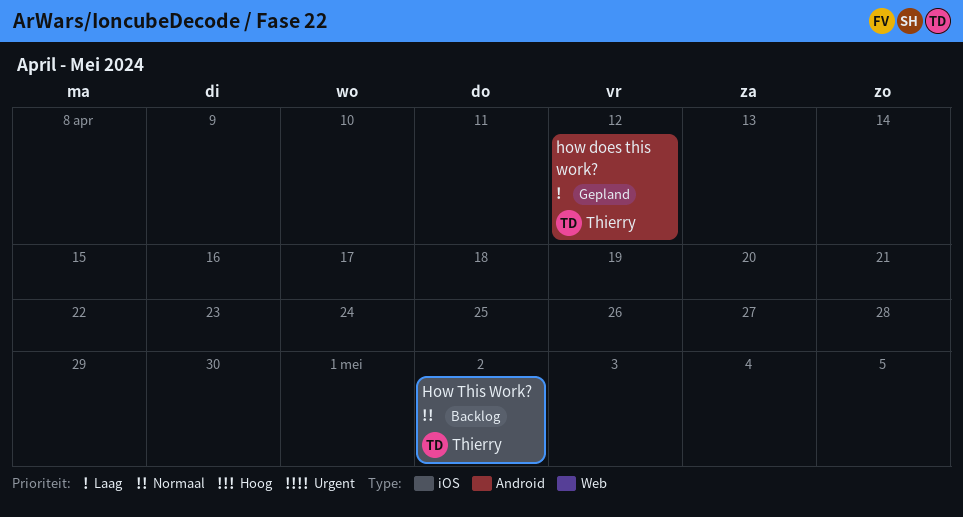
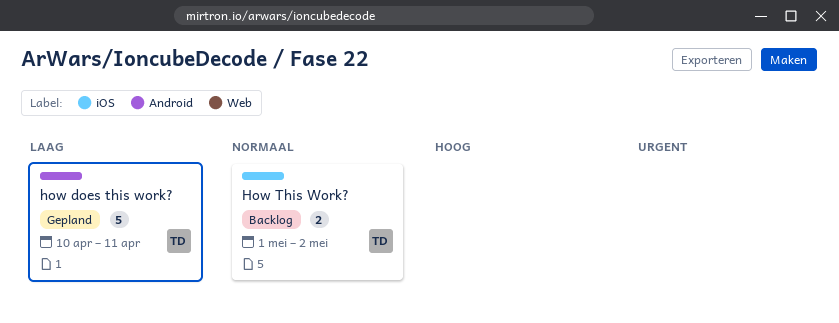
how does this work?, due: Apr 12 -> Apr 11

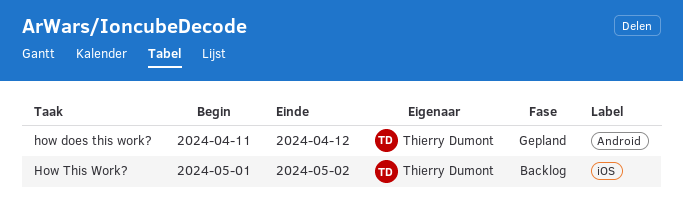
how does this work?, start: Apr 10 -> Apr 11
how does this work?, due: Apr 11 -> Apr 12

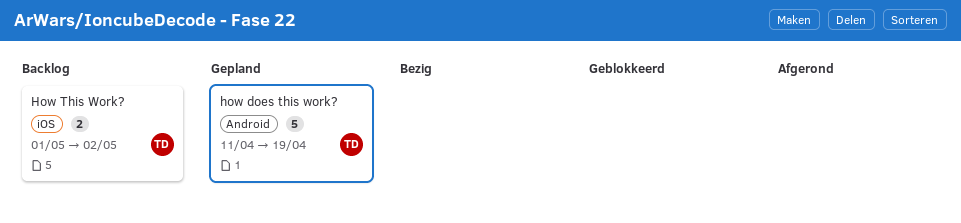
how does this work?, due: Apr 12 -> Apr 19

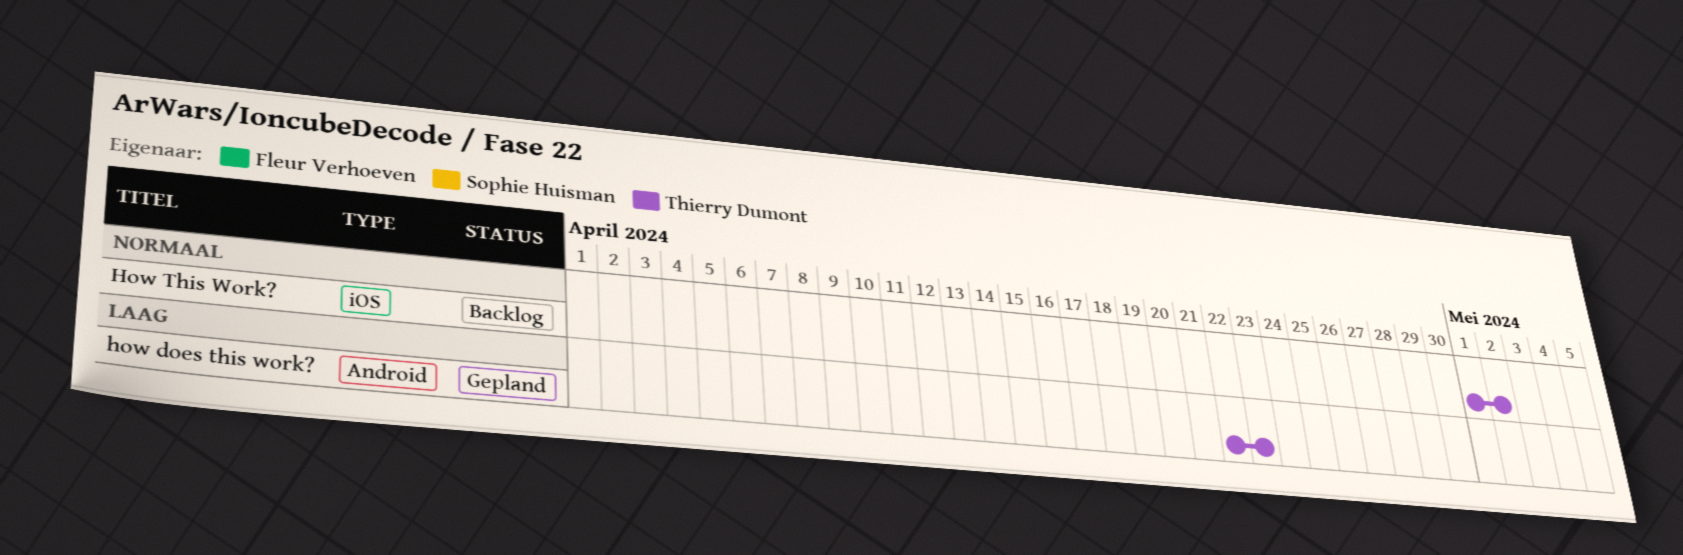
how does this work?, start: Apr 11 -> Apr 22
how does this work?, due: Apr 19 -> Apr 23

